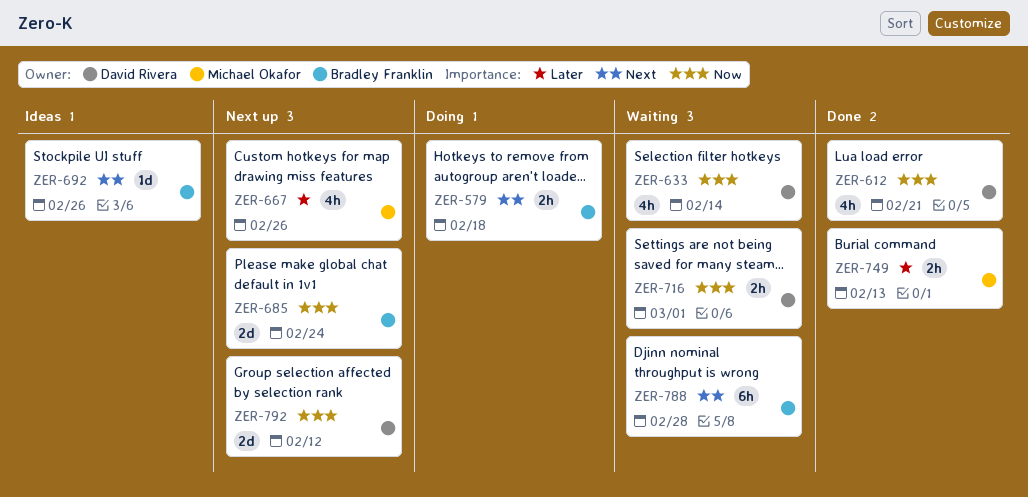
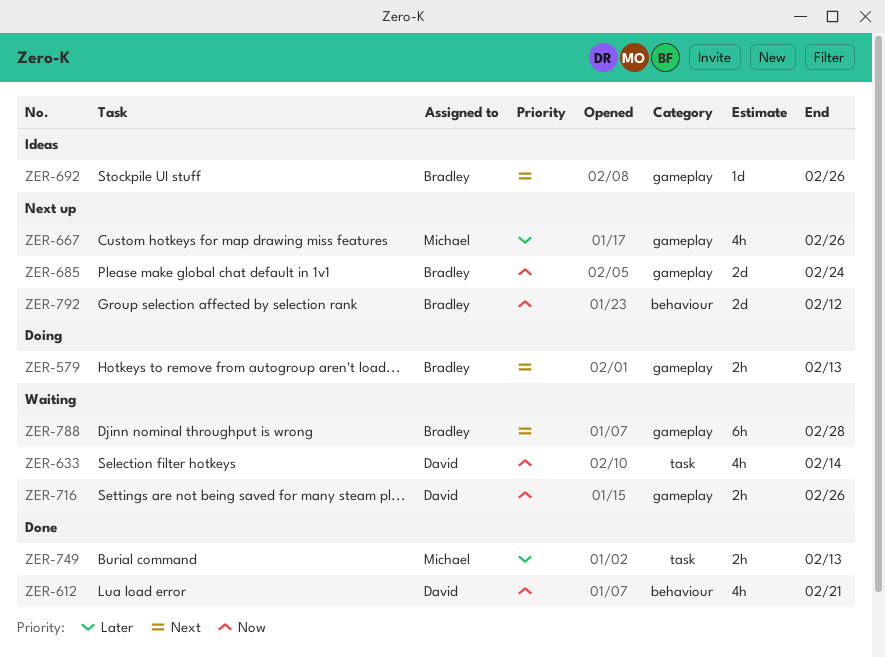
ZER-579, due: Feb 18 -> Feb 13
ZER-716, due: Mar 1 -> Feb 26
ZER-792, owner: David Rivera -> Bradley Franklin

